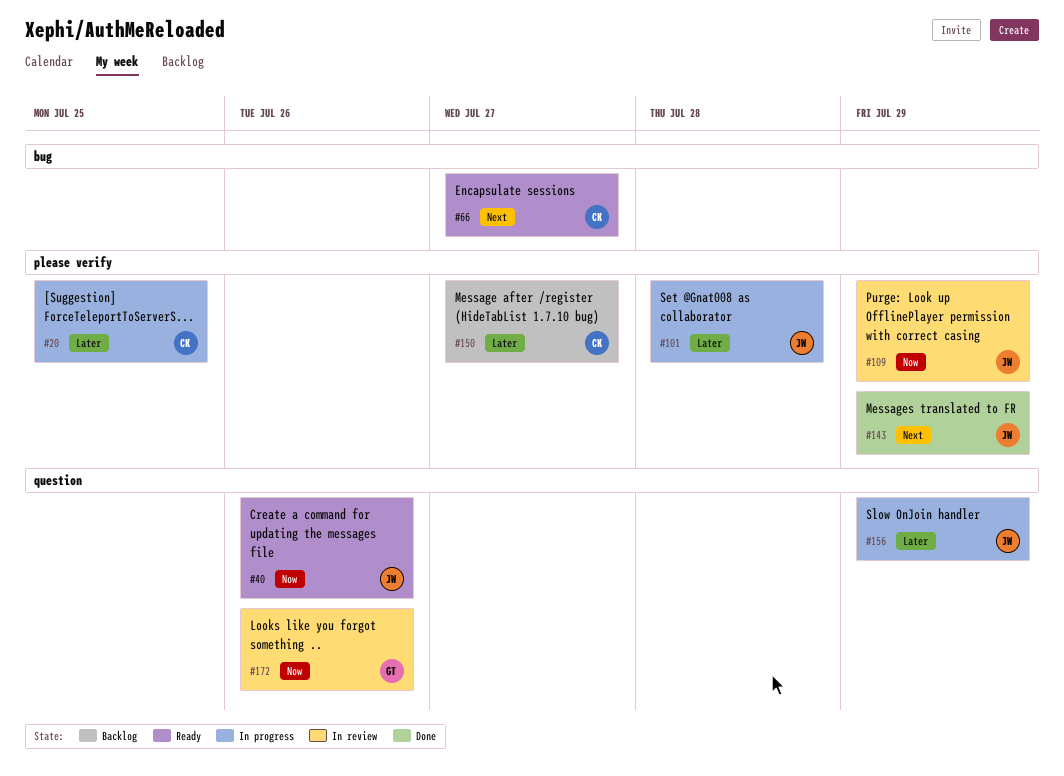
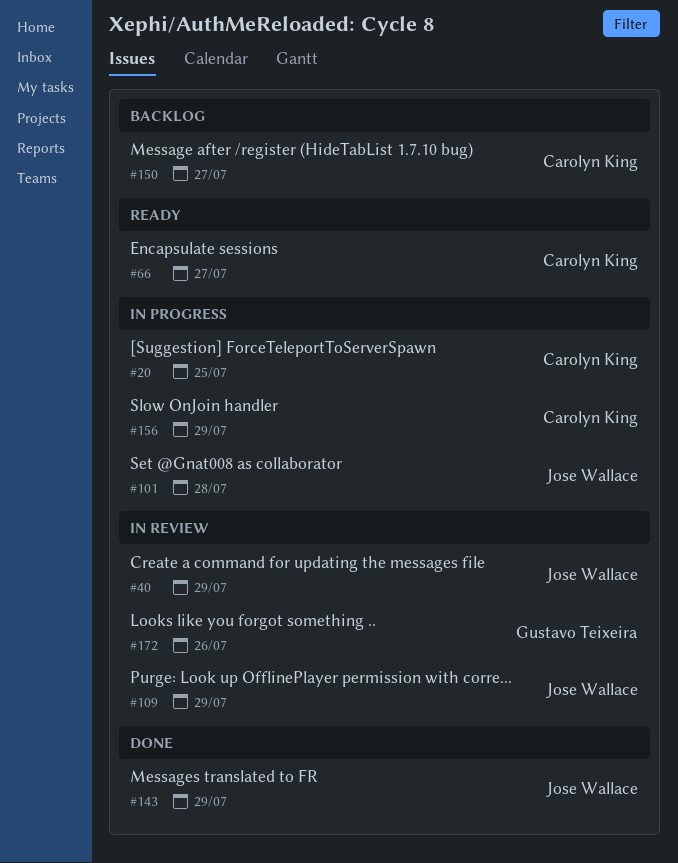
#40, status: Ready -> In review
#40, due: Jul 26 -> Jul 29
#156, owner: Jose Wallace -> Carolyn King

